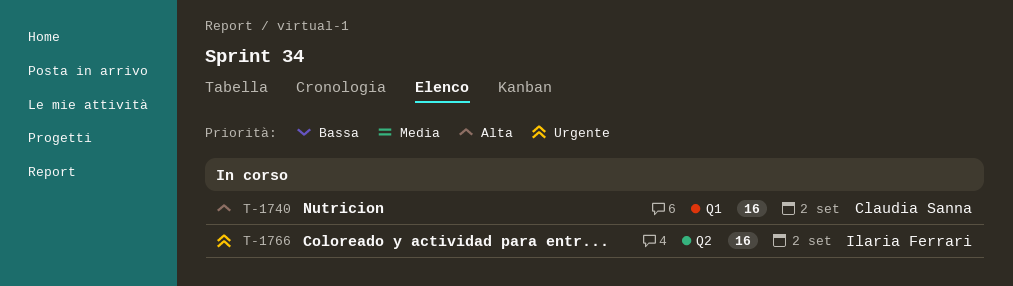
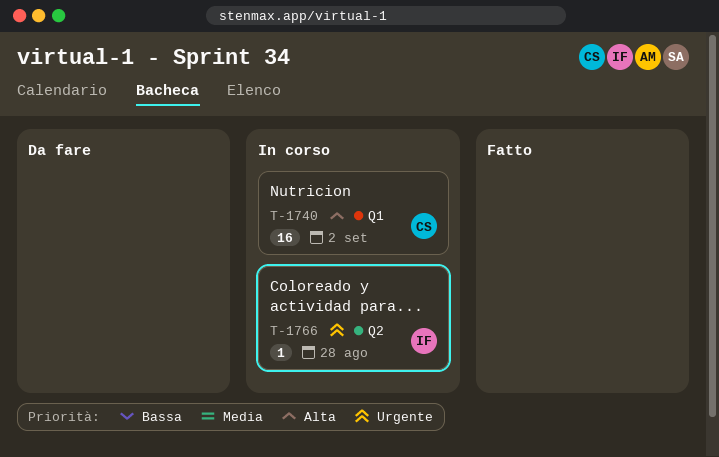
T-1766, estimate: 16 -> 1
T-1766, due: Sep 2 -> Aug 28

